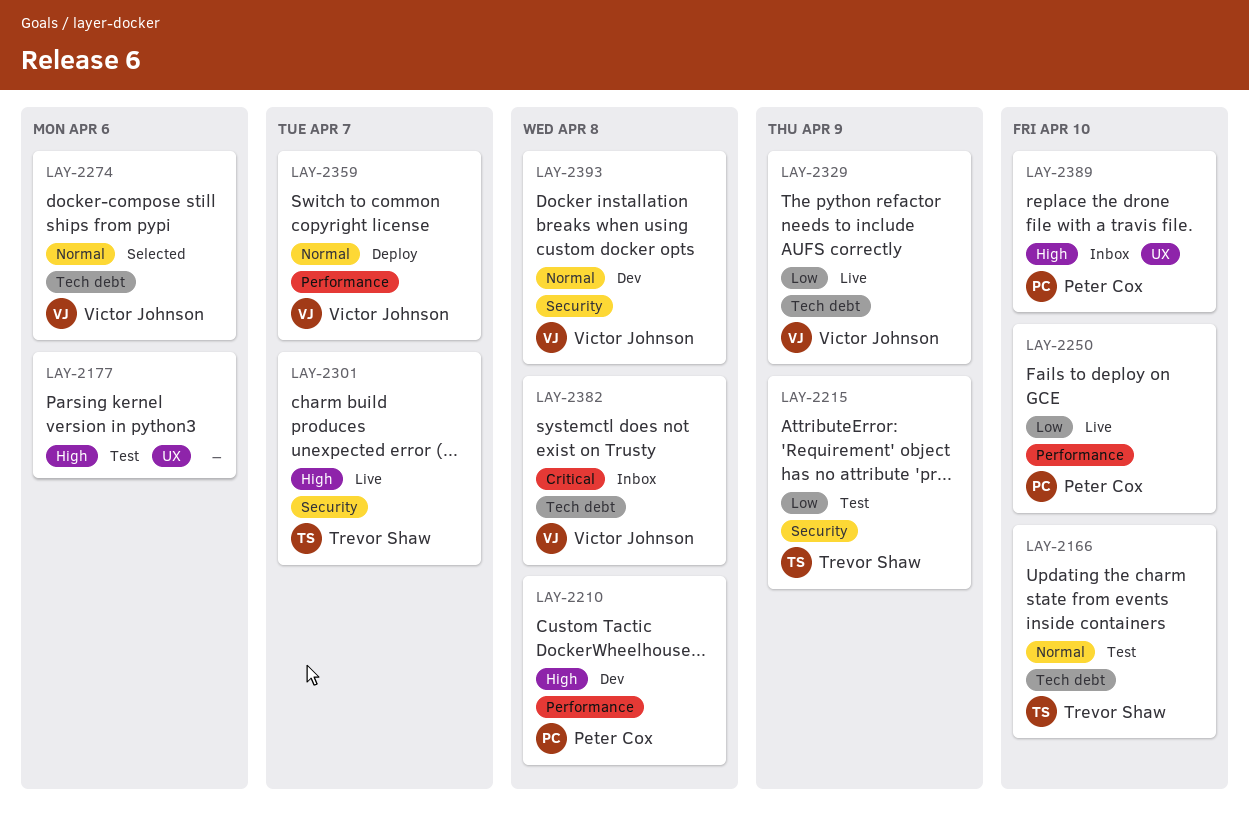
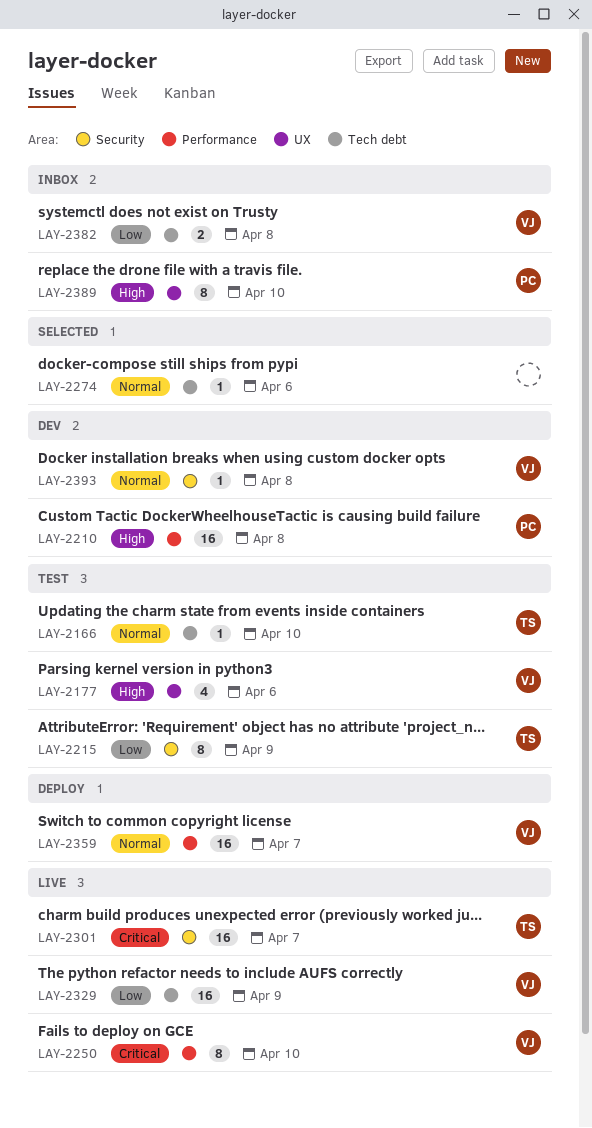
LAY-2177, owner: none -> Victor Johnson
LAY-2250, owner: Peter Cox -> Victor Johnson
LAY-2250, priority: Low -> Critical
LAY-2274, owner: Victor Johnson -> none
LAY-2301, priority: High -> Critical
LAY-2382, priority: Critical -> Low

